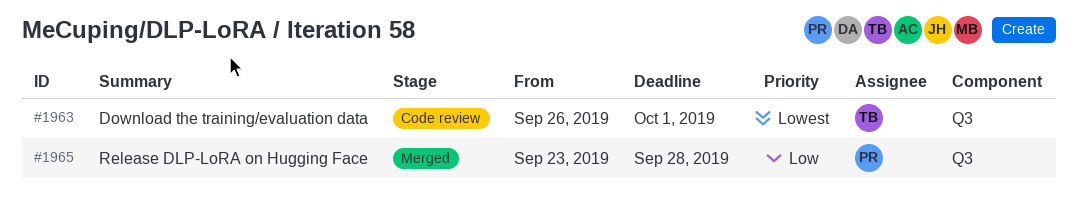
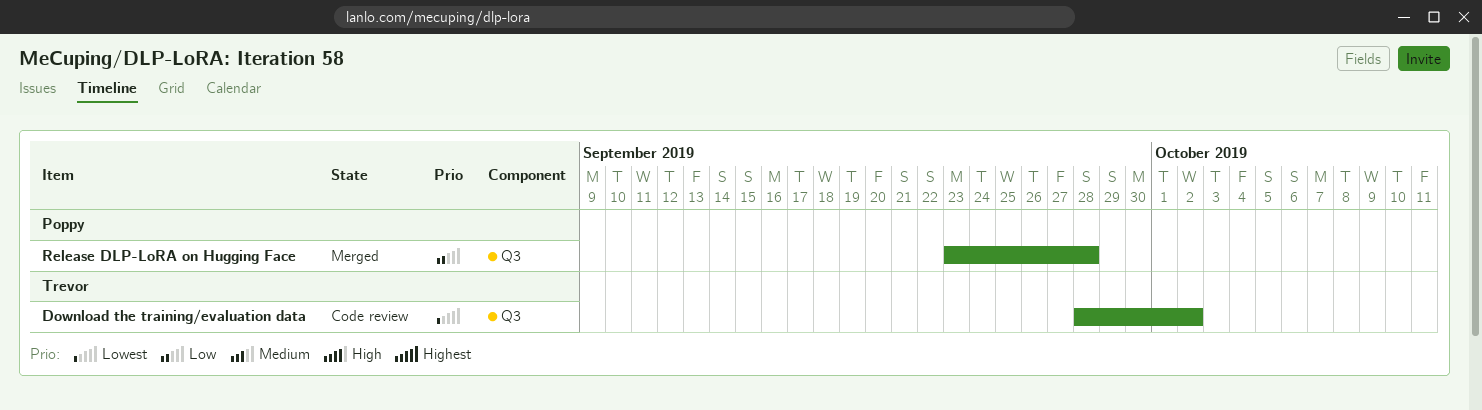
Download the training/evaluation data, start: Sep 26 -> Sep 28
Download the training/evaluation data, due: Oct 1 -> Oct 2

